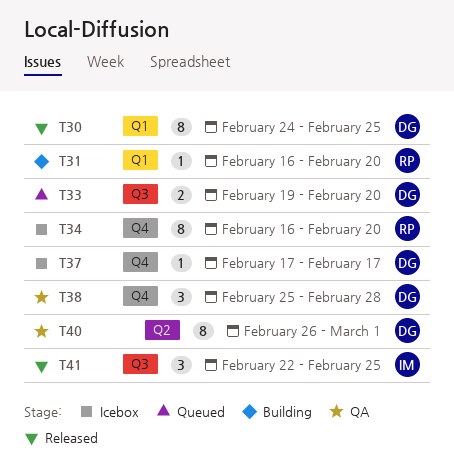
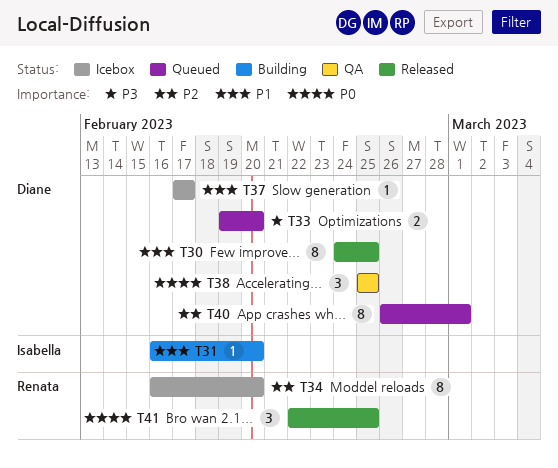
T31, owner: Renata -> Isabella
T38, due: Feb 28 -> Feb 25
T40, status: QA -> Queued
T41, owner: Isabella -> Renata

